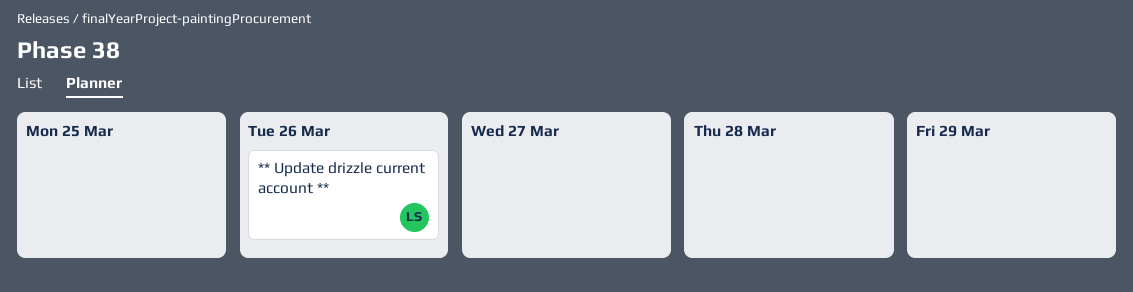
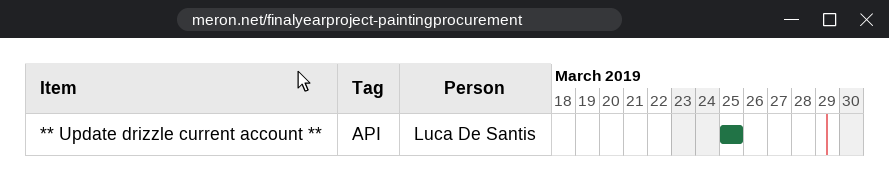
** Update drizzle current account **, due: Mar 26 -> Mar 25

